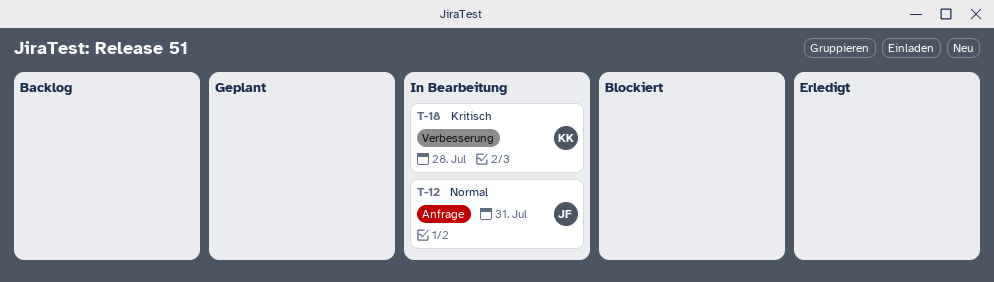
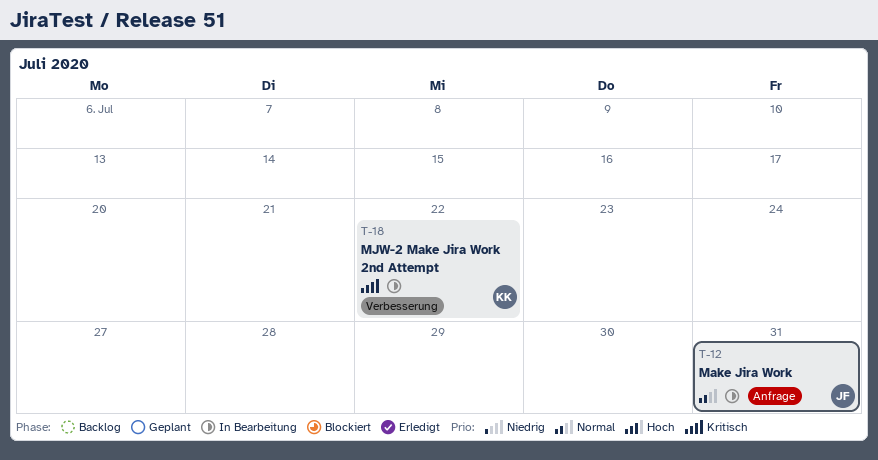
T-18, due: Jul 28 -> Jul 22

